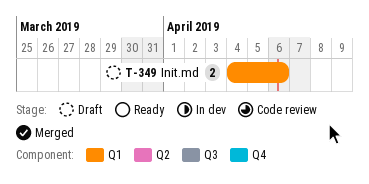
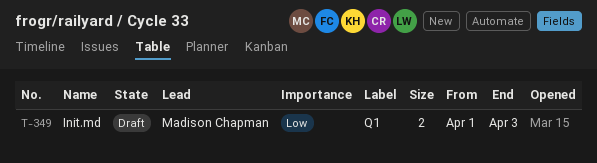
T-349, start: Apr 4 -> Apr 1
T-349, due: Apr 6 -> Apr 3

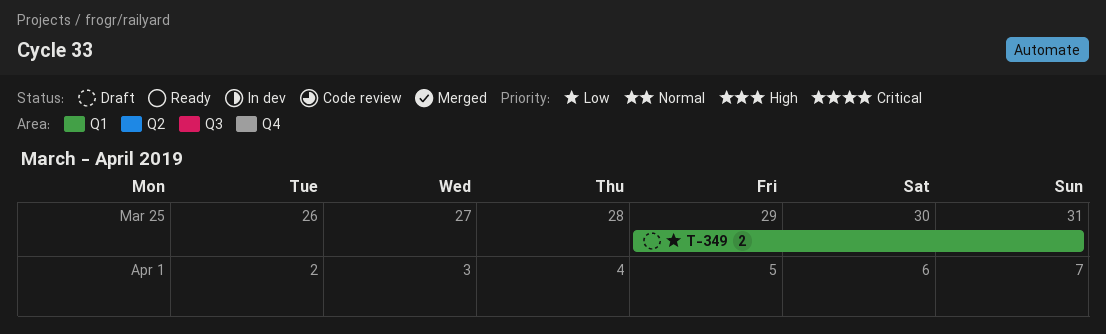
T-349, start: Apr 1 -> Mar 29
T-349, due: Apr 3 -> Mar 31

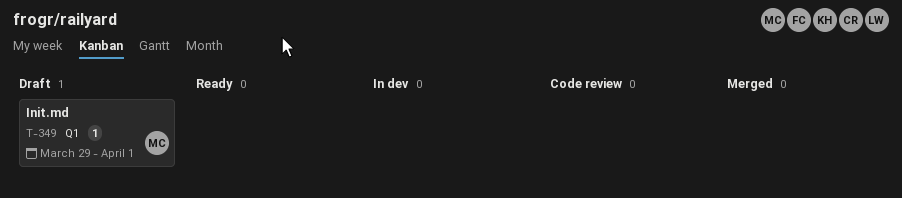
T-349, estimate: 2 -> 1
T-349, due: Mar 31 -> Apr 1

